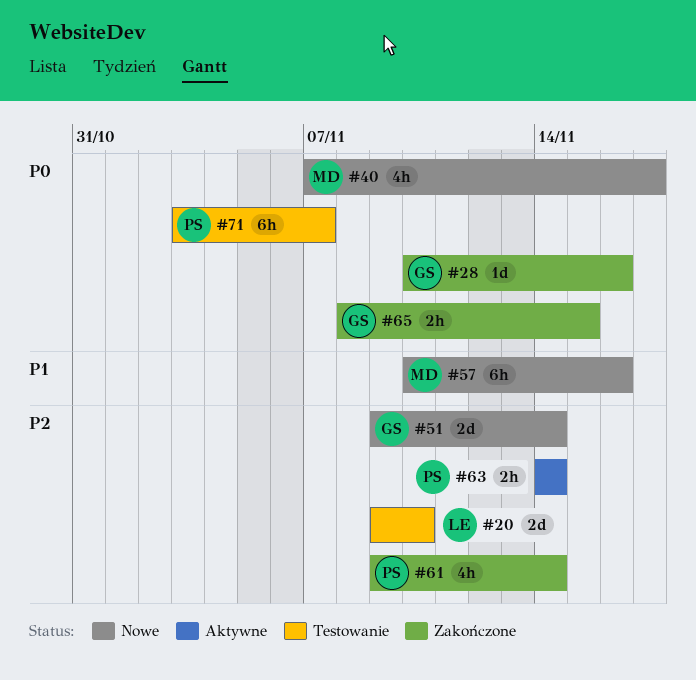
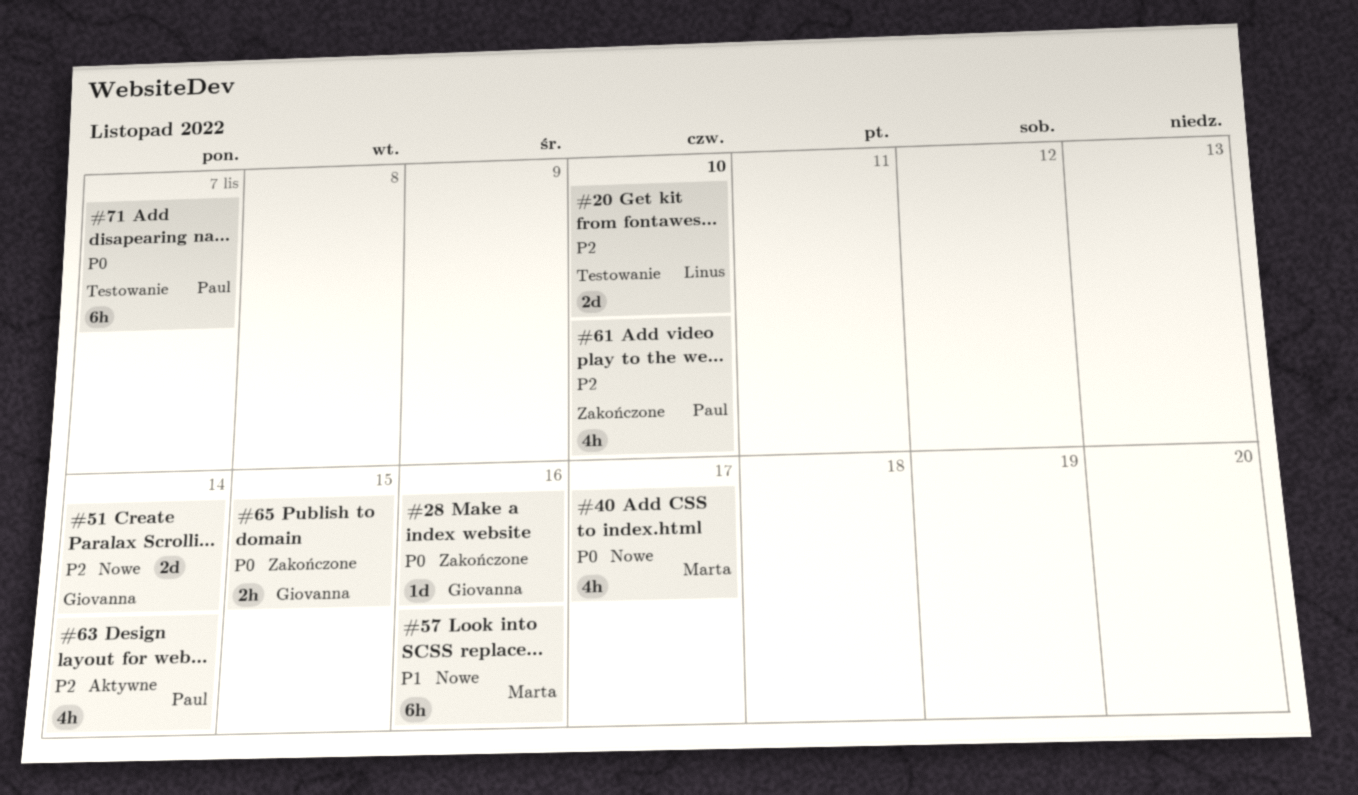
#61, due: Nov 14 -> Nov 10
#63, estimate: 2h -> 4h

